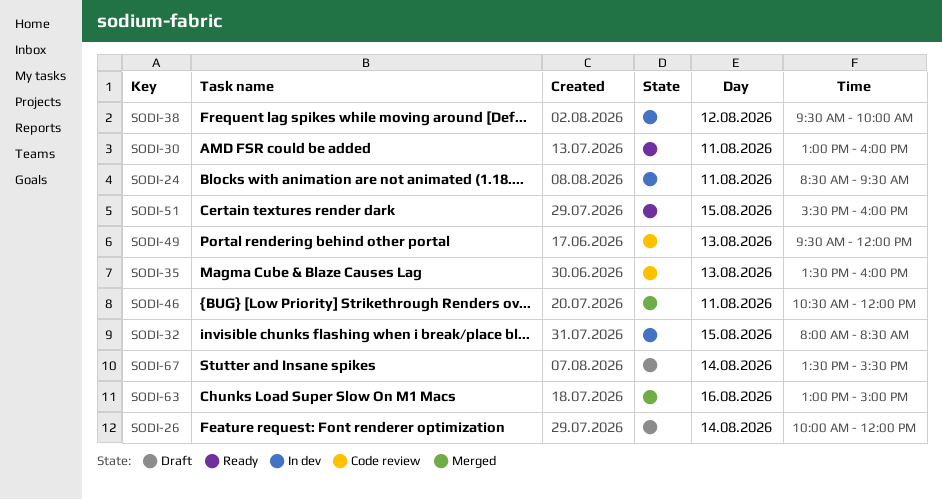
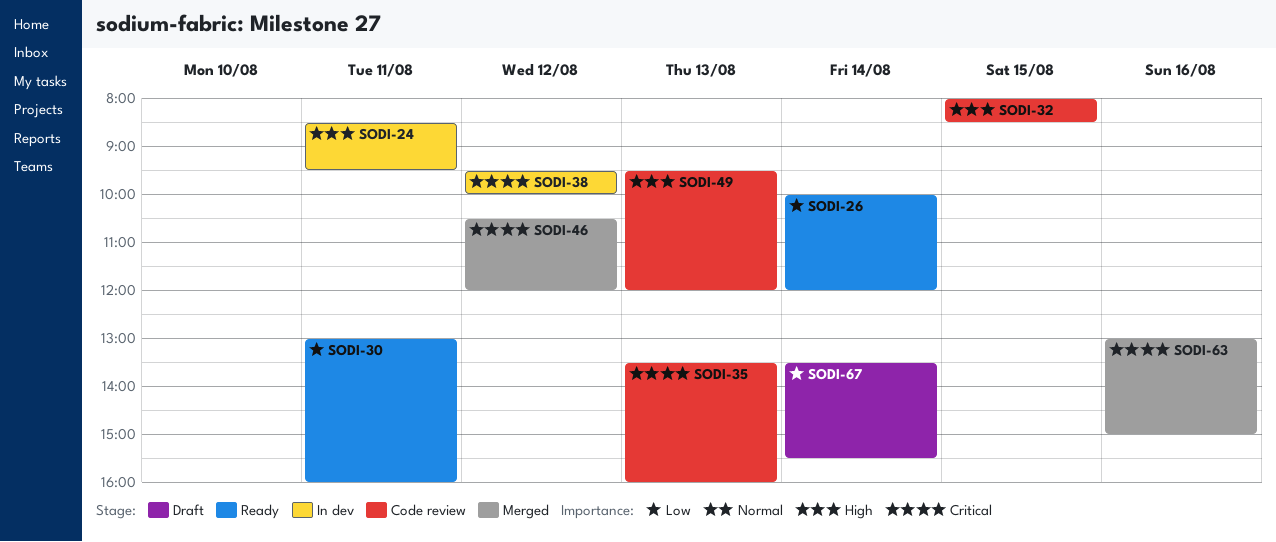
SODI-26, status: Draft -> Ready
SODI-32, status: In dev -> Code review
SODI-46, day: Aug 11 -> Aug 12
SODI-51: present -> none

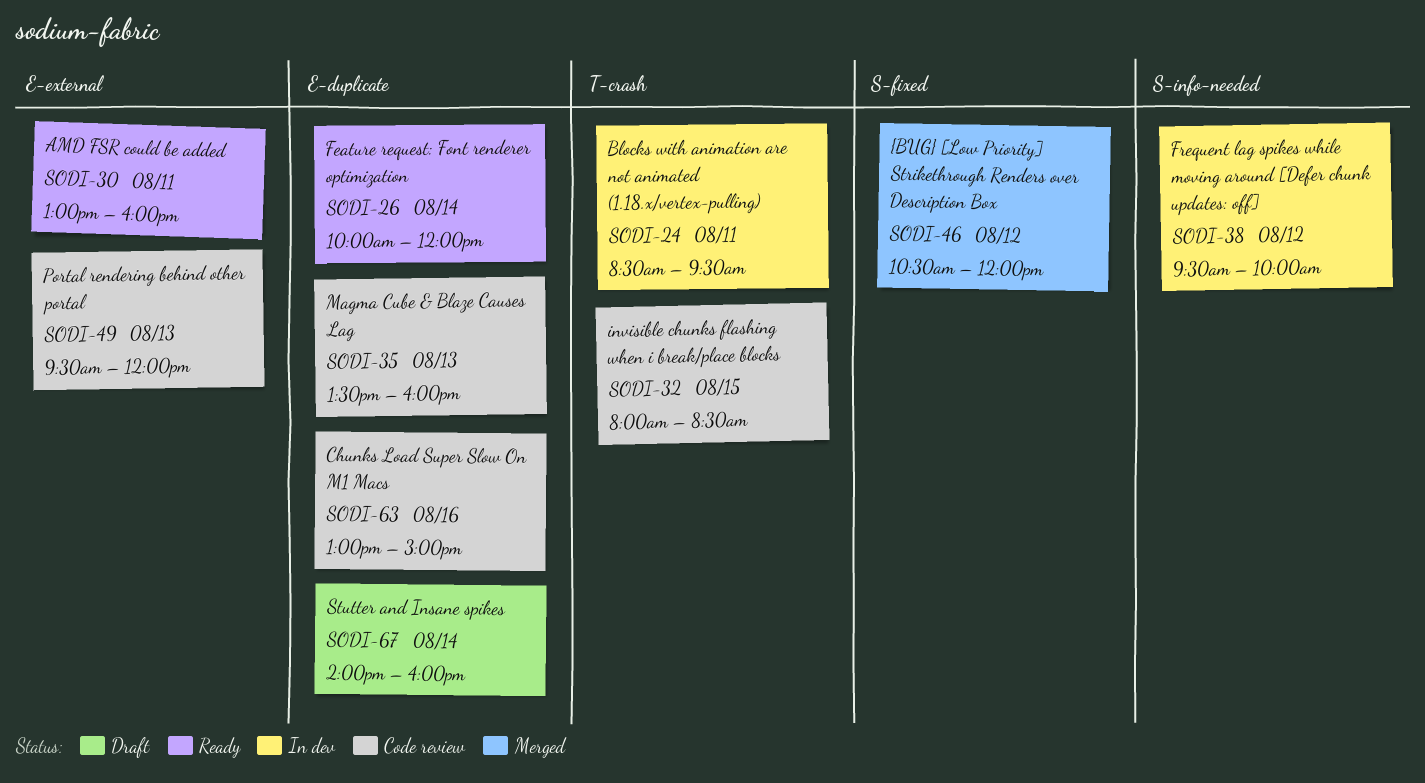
SODI-63, status: Merged -> Code review
SODI-67, begins: 13:30 -> 14:00
SODI-67, ends: 15:30 -> 16:00

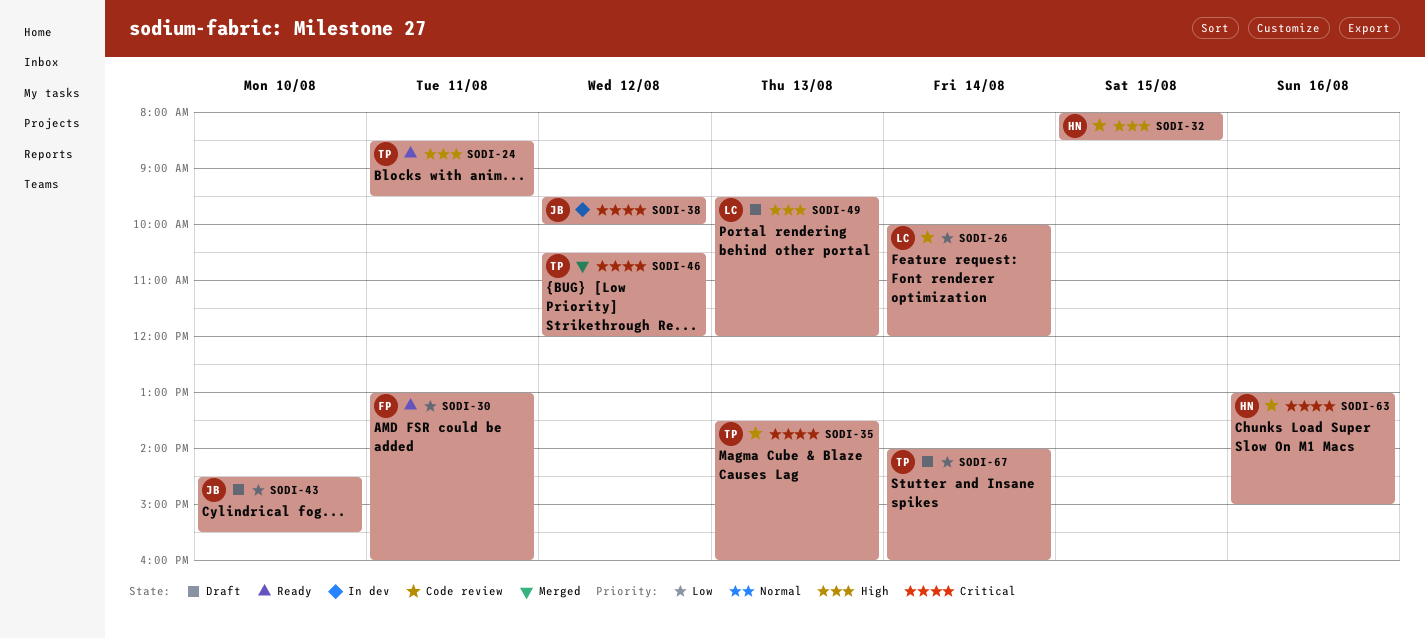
SODI-24, status: In dev -> Ready
SODI-26, status: Ready -> Code review
SODI-43: none -> present
SODI-49, status: Code review -> Draft

